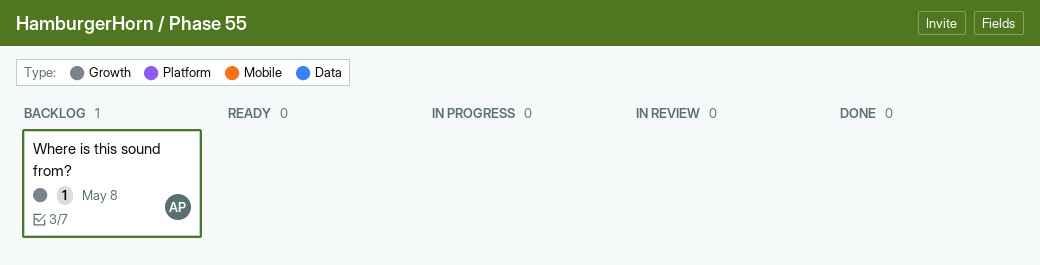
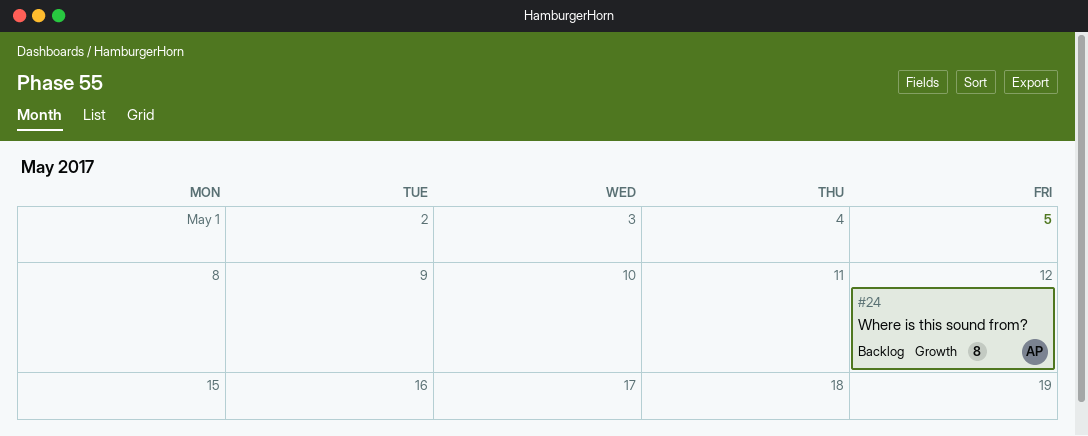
Where is this sound from?, estimate: 1 -> 8
Where is this sound from?, due: May 8 -> May 12

